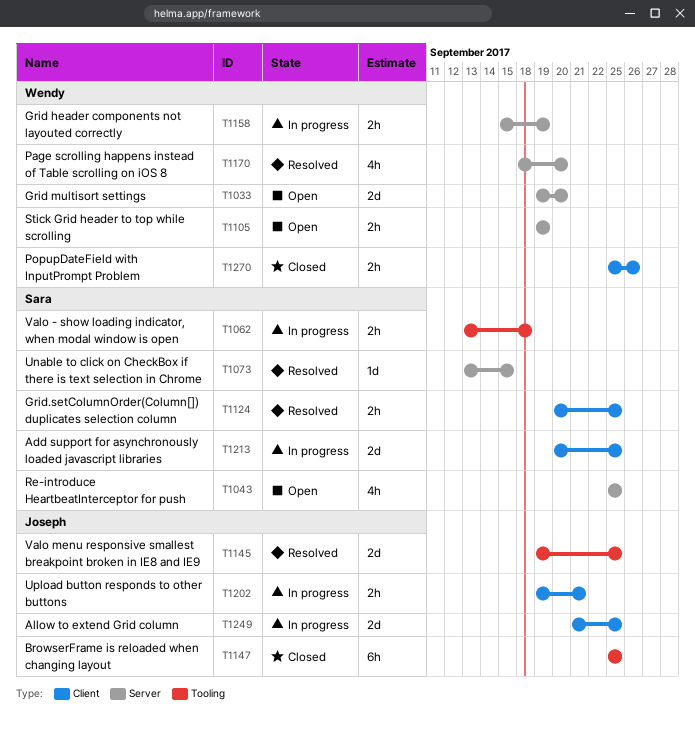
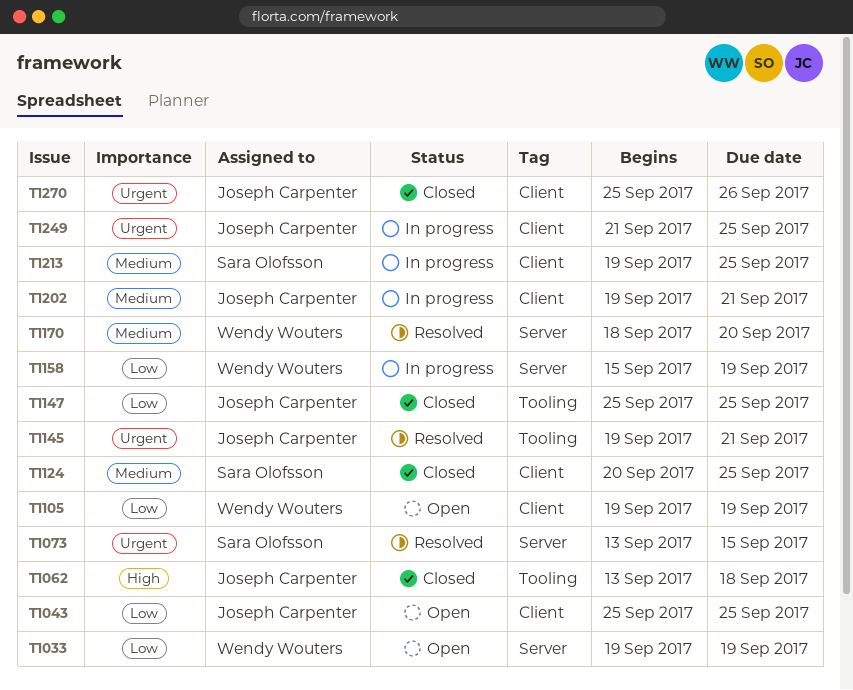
T1033, due: Sep 20 -> Sep 19
T1043, owner: Sara Olofsson -> Joseph Carpenter
T1043, label: Server -> Client
T1062, status: In progress -> Closed
T1062, owner: Sara Olofsson -> Joseph Carpenter
T1105, label: Server -> Client
T1124, status: Resolved -> Closed
T1145, due: Sep 25 -> Sep 21
T1213, start: Sep 20 -> Sep 19
T1270, owner: Wendy Wouters -> Joseph Carpenter

